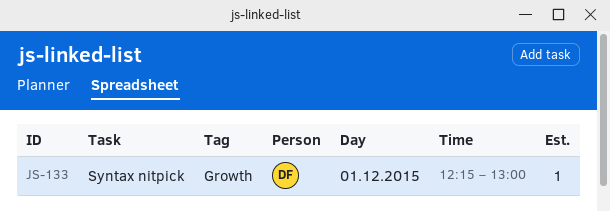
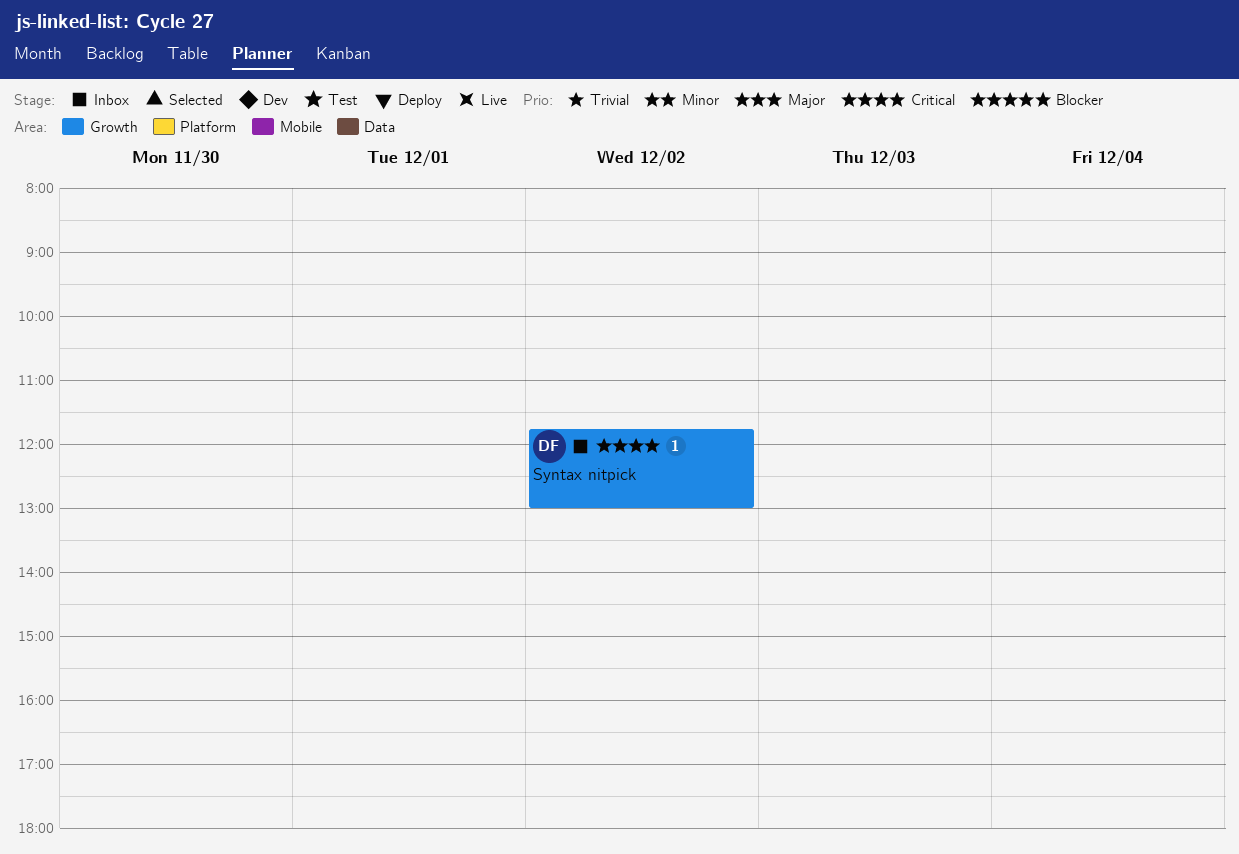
Syntax nitpick, day: Dec 1 -> Dec 2
Syntax nitpick, begins: 12:15 -> 11:45

